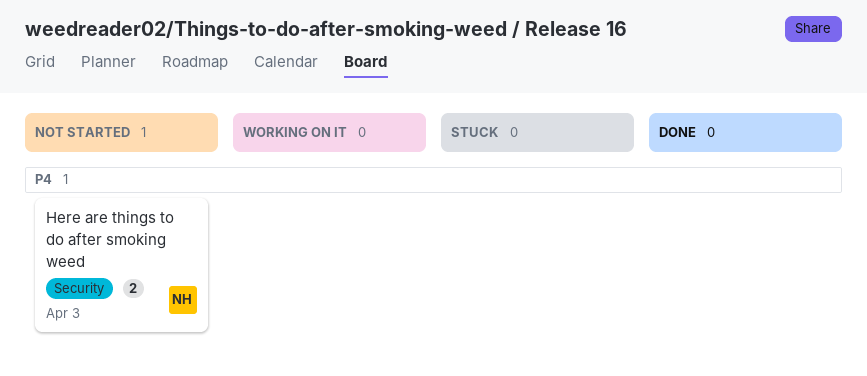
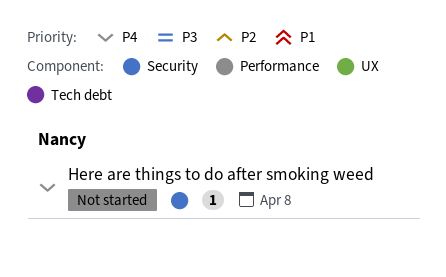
Here are things to do after smoking weed, estimate: 2 -> 1
Here are things to do after smoking weed, due: Apr 3 -> Apr 8

